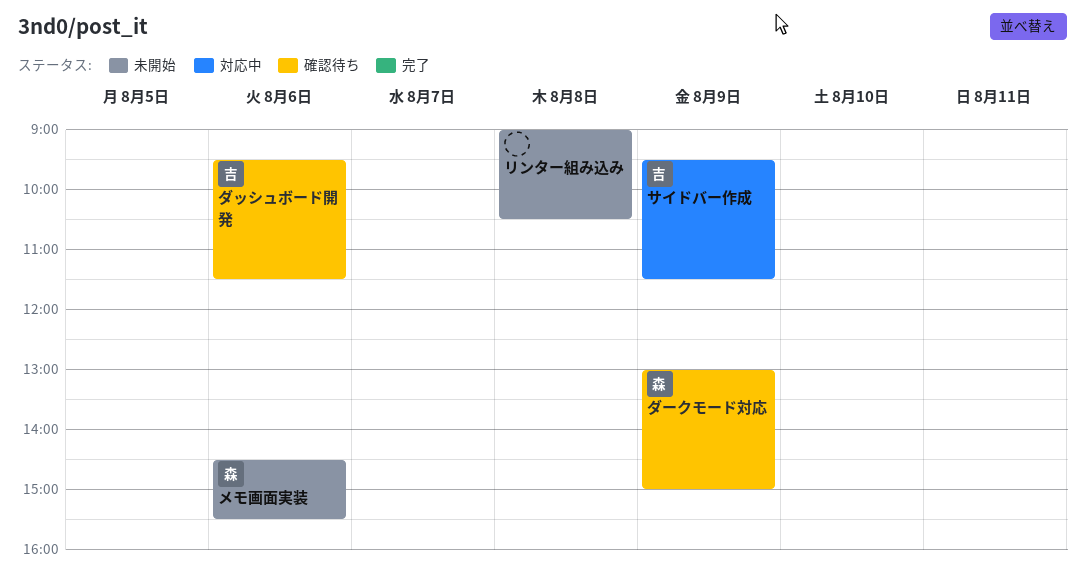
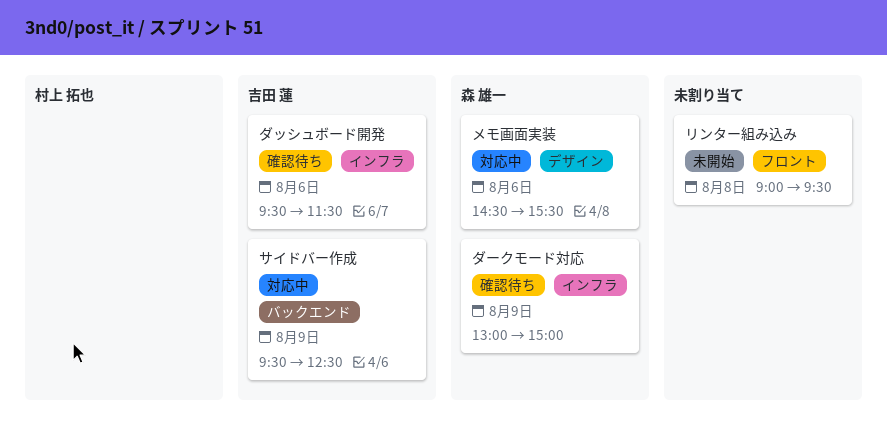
サイドバー作成, ends: 11:30 -> 12:30
メモ画面実装, status: 未開始 -> 対応中
リンター組み込み, ends: 10:30 -> 09:30

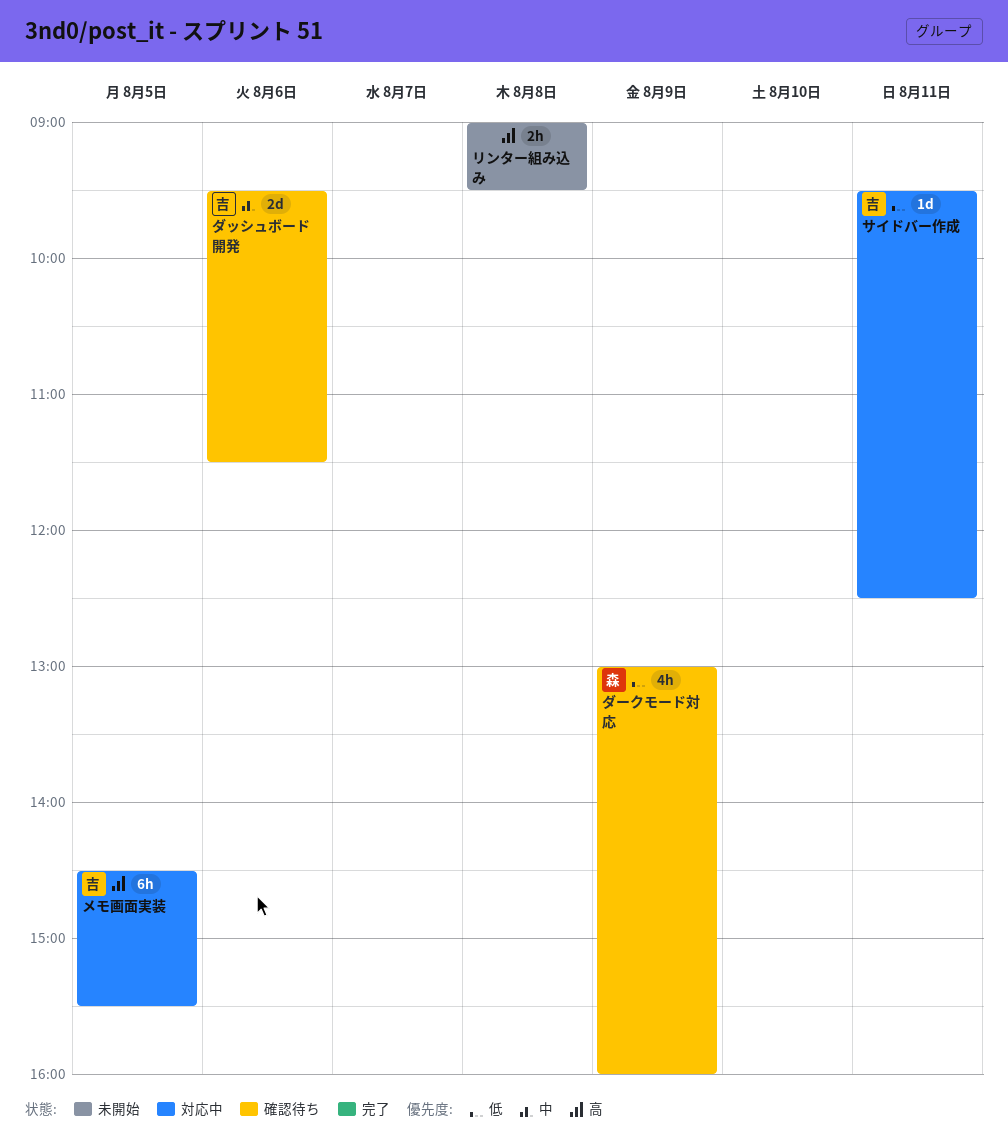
サイドバー作成, day: Aug 9 -> Aug 11
ダークモード対応, ends: 15:00 -> 16:00
メモ画面実装, owner: 森 雄一 -> 吉田 蓮
メモ画面実装, day: Aug 6 -> Aug 5

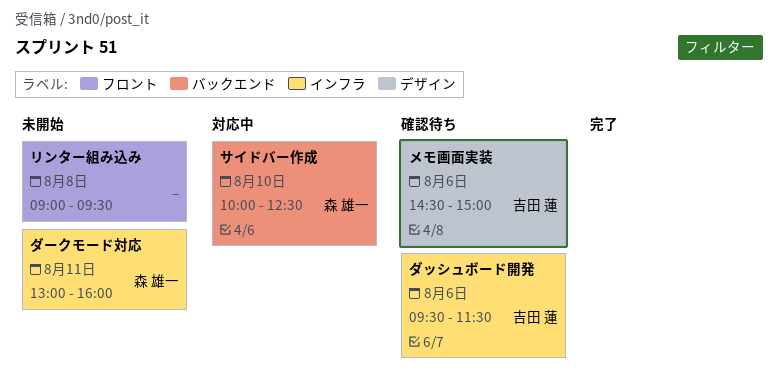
サイドバー作成, owner: 吉田 蓮 -> 森 雄一
サイドバー作成, day: Aug 11 -> Aug 10
サイドバー作成, begins: 09:30 -> 10:00
ダークモード対応, status: 確認待ち -> 未開始
ダークモード対応, day: Aug 9 -> Aug 11
メモ画面実装, status: 対応中 -> 確認待ち
メモ画面実装, day: Aug 5 -> Aug 6
メモ画面実装, ends: 15:30 -> 15:00

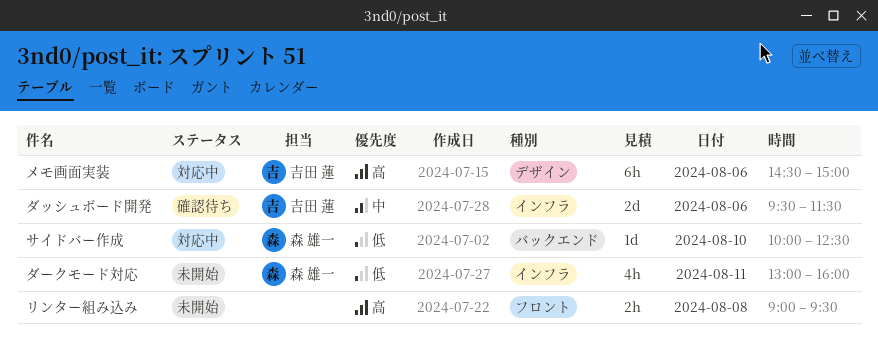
メモ画面実装, status: 確認待ち -> 対応中

